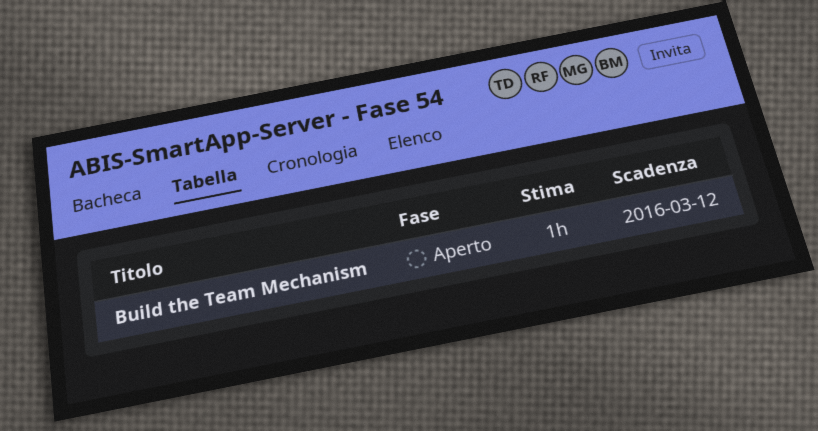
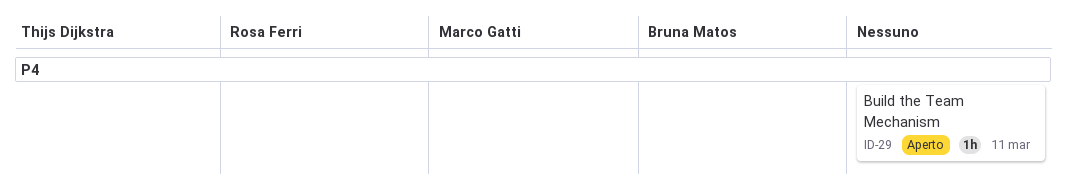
Build the Team Mechanism, due: Mar 12 -> Mar 11

